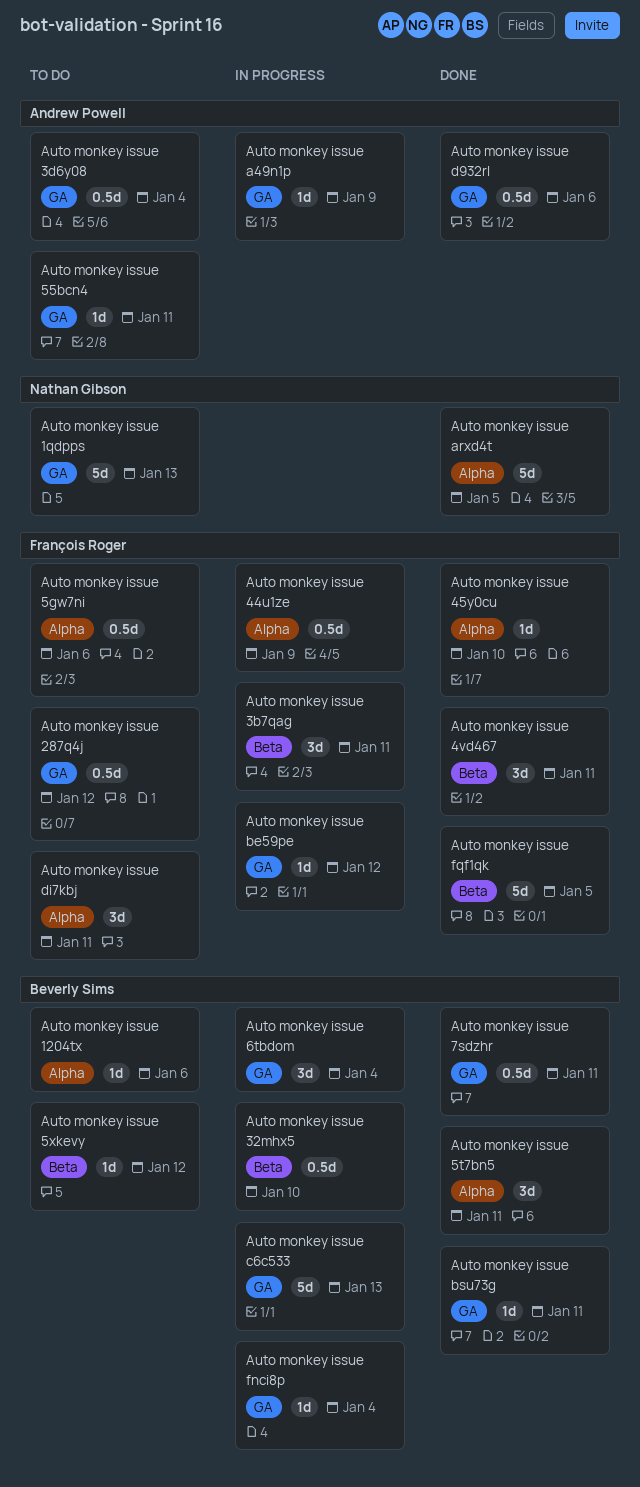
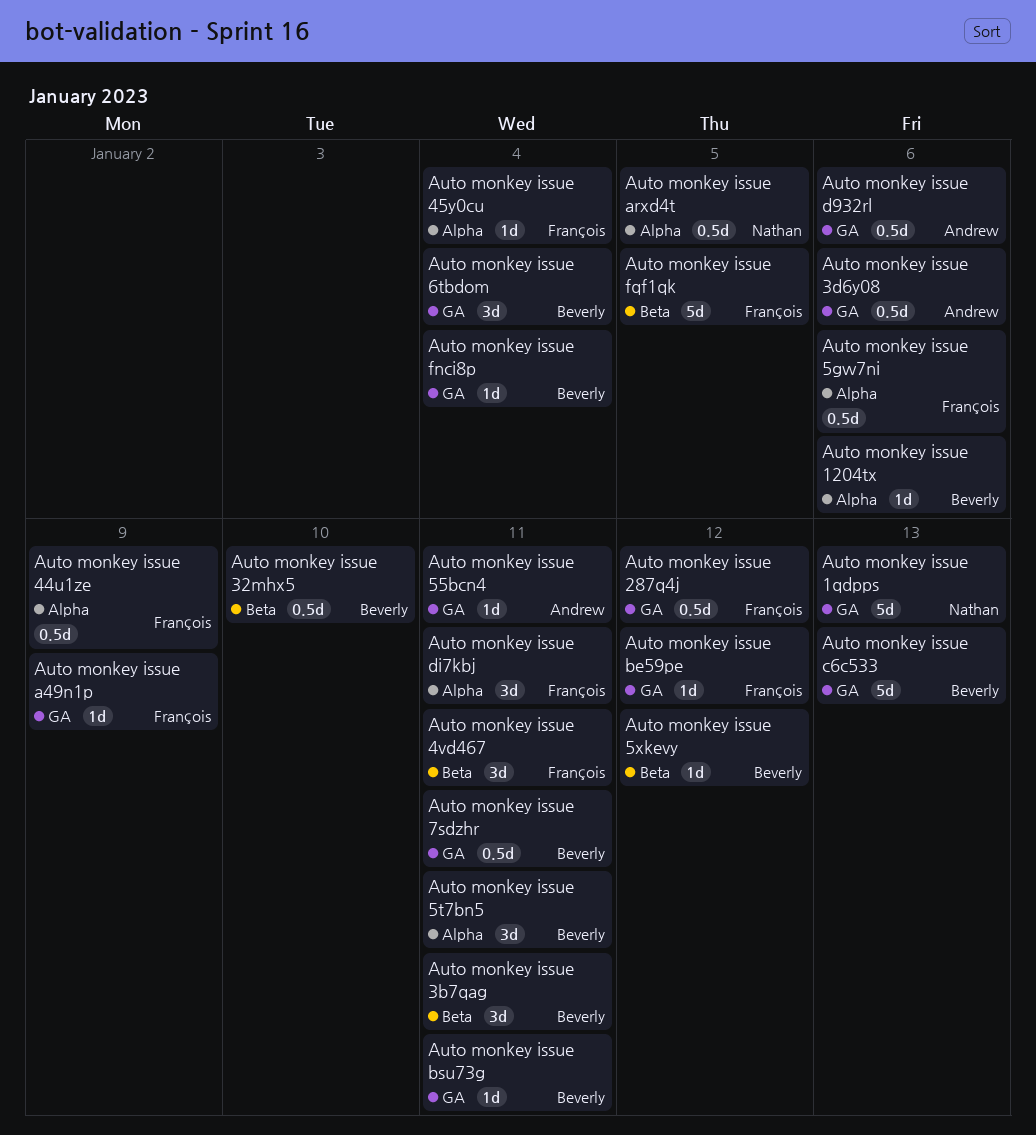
Auto monkey issue 3b7qag, owner: François Roger -> Beverly Sims
Auto monkey issue 3d6y08, due: Jan 4 -> Jan 6
Auto monkey issue 45y0cu, due: Jan 10 -> Jan 4
Auto monkey issue a49n1p, owner: Andrew Powell -> François Roger
Auto monkey issue arxd4t, estimate: 5d -> 0.5d

